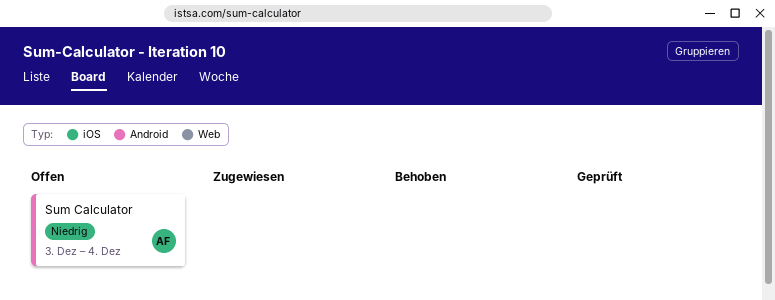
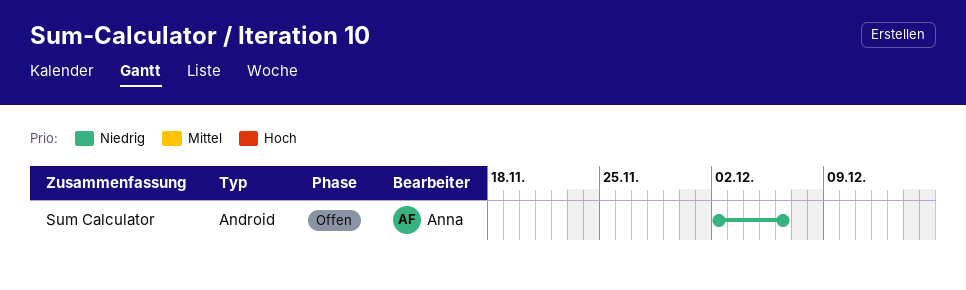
Sum Calculator, start: Dec 3 -> Dec 2
Sum Calculator, due: Dec 4 -> Dec 6

